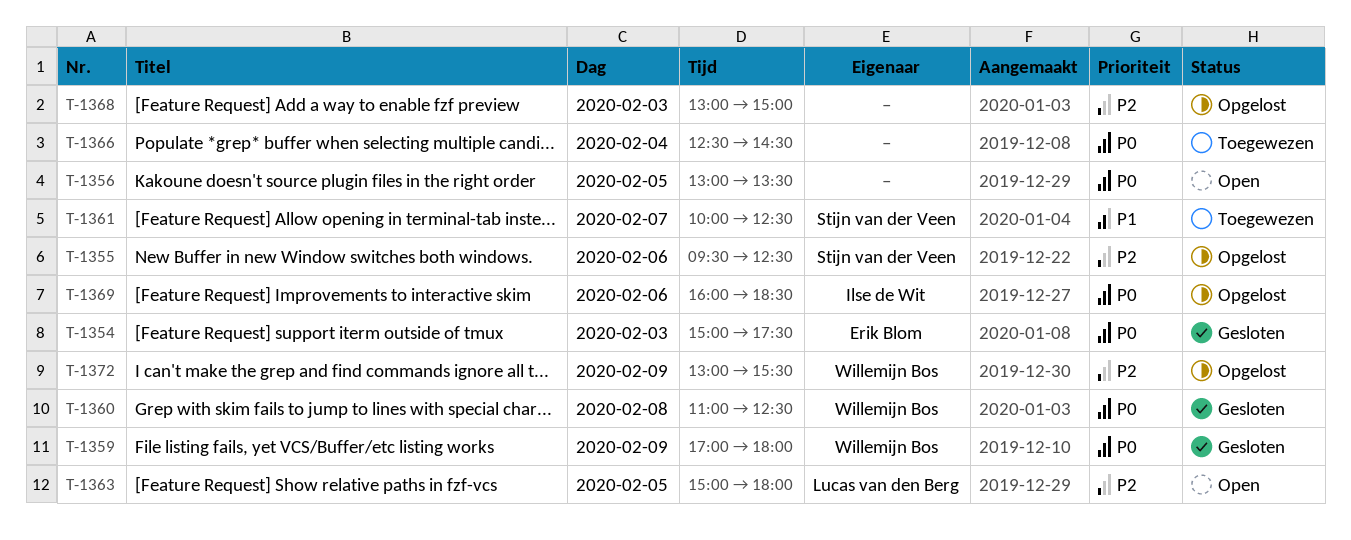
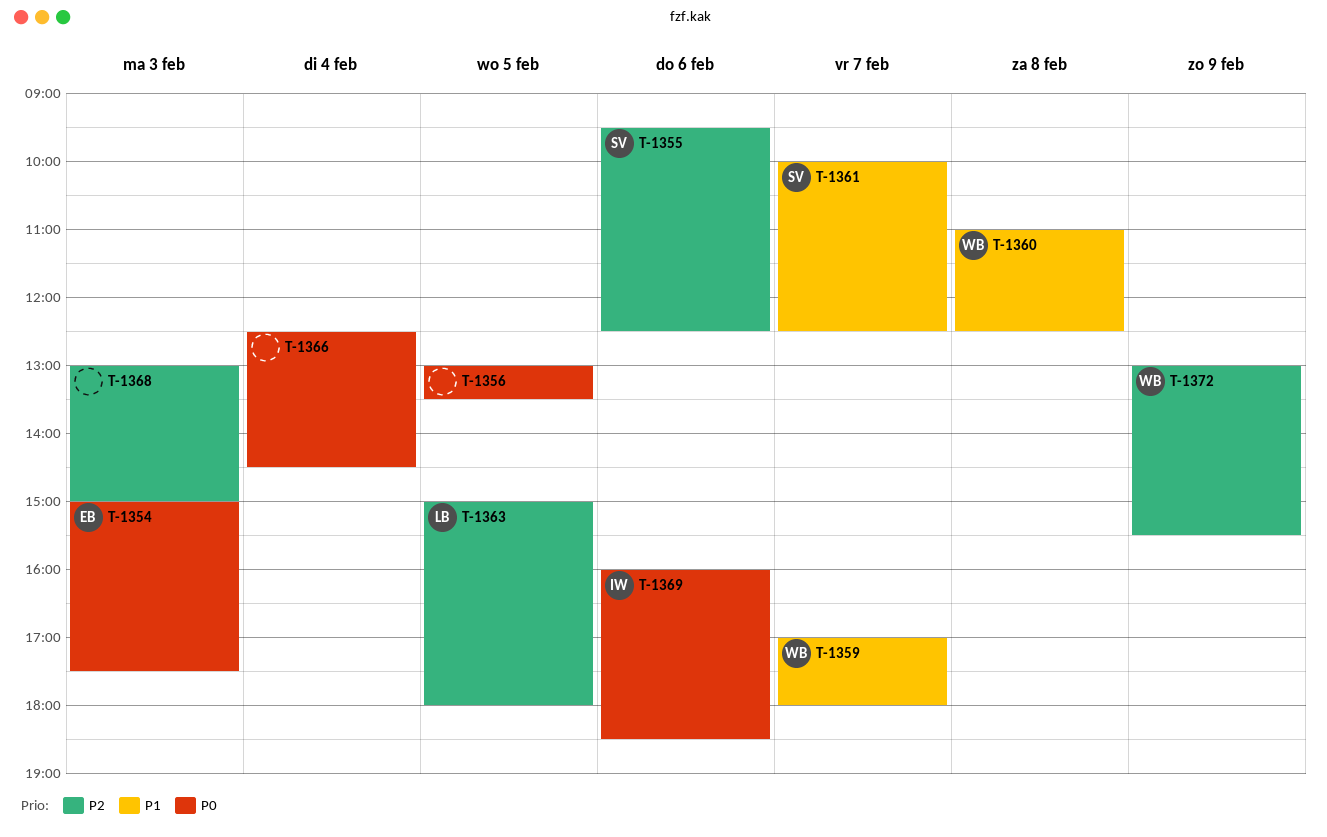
T-1359, priority: P0 -> P1
T-1359, day: Feb 9 -> Feb 7
T-1360, priority: P0 -> P1

